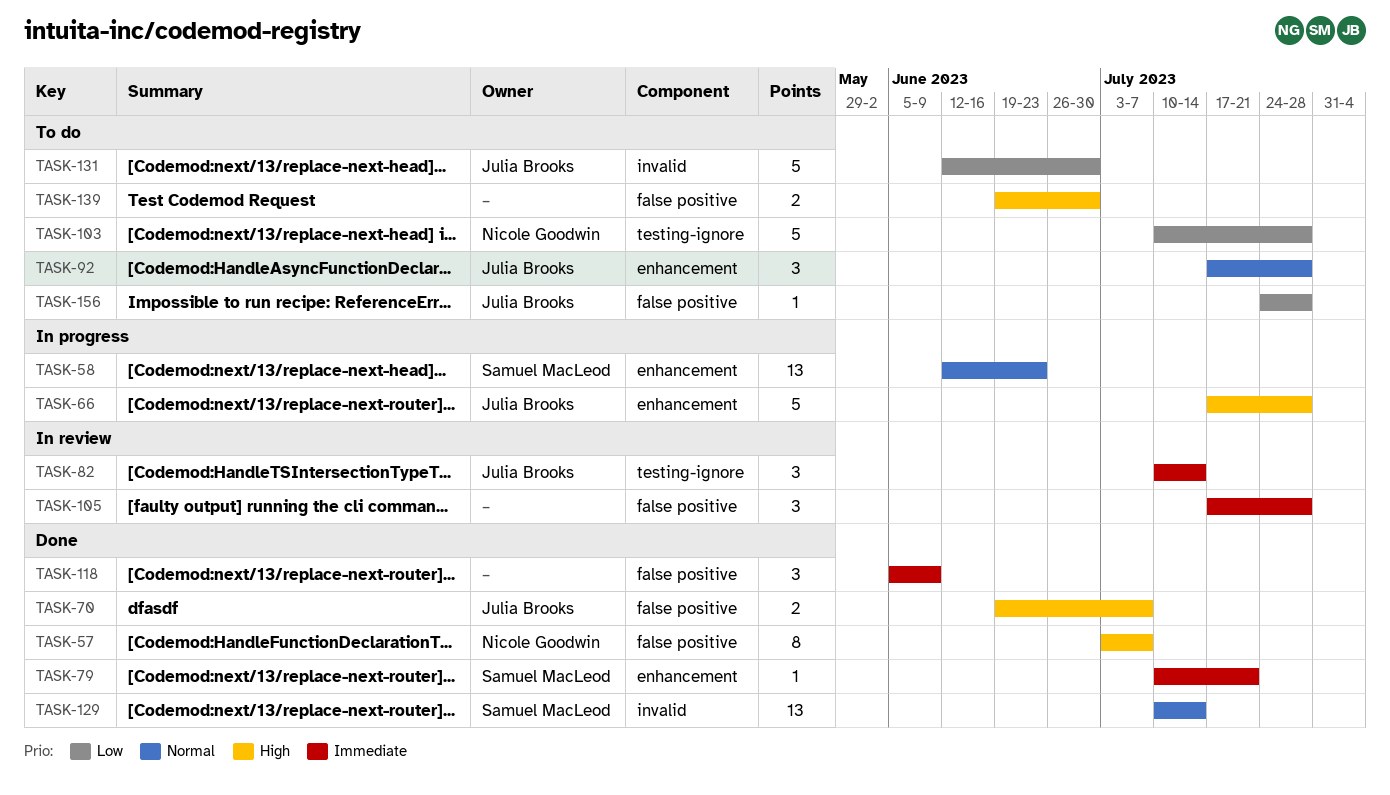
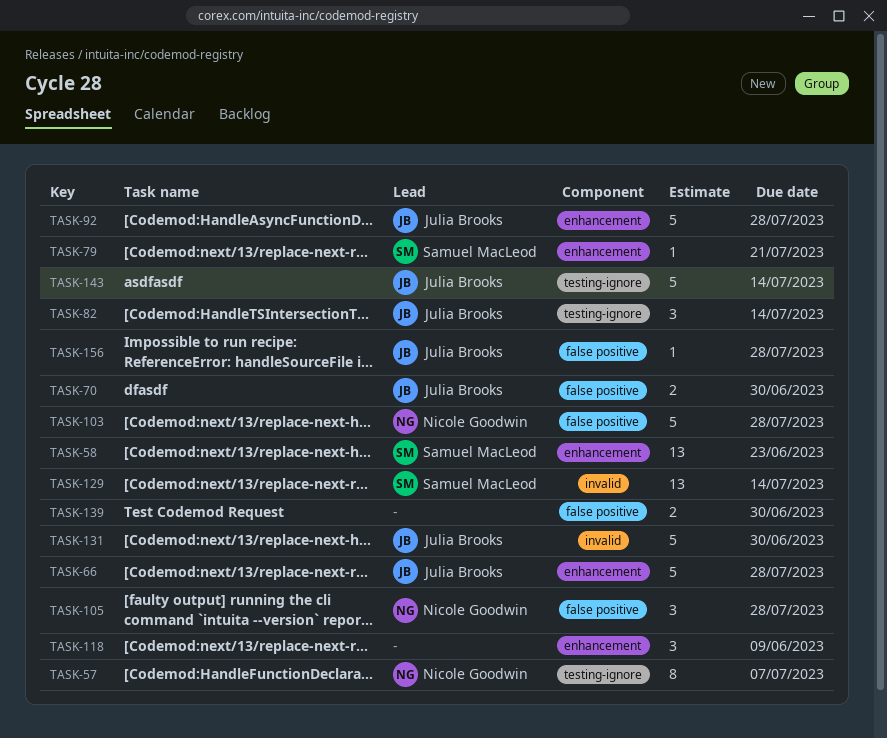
TASK-57, label: false positive -> testing-ignore
TASK-70, due: Jul 7 -> Jun 30
TASK-92, estimate: 3 -> 5
TASK-103, label: testing-ignore -> false positive
TASK-105, owner: none -> Nicole Goodwin
TASK-118, label: false positive -> enhancement
TASK-143: none -> present

